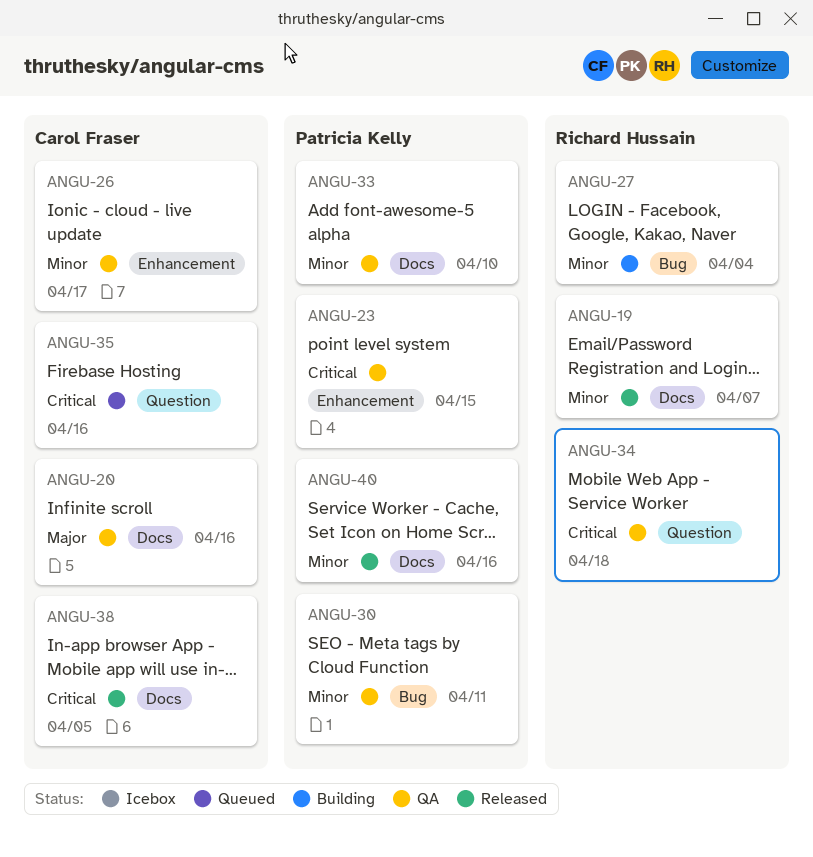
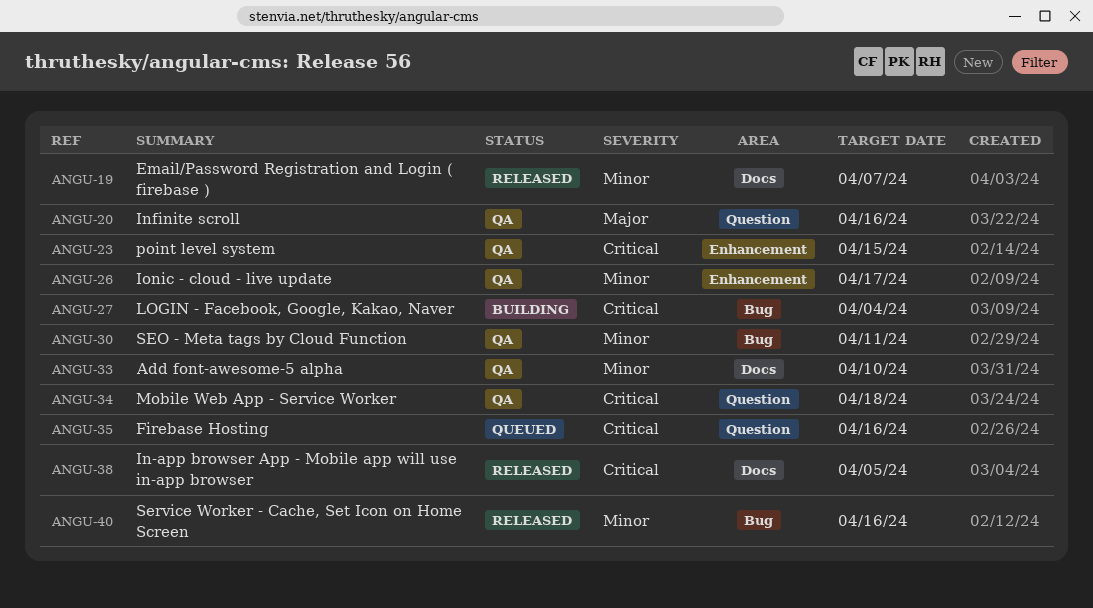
ANGU-20, label: Docs -> Question
ANGU-27, priority: Minor -> Critical
ANGU-40, label: Docs -> Bug

